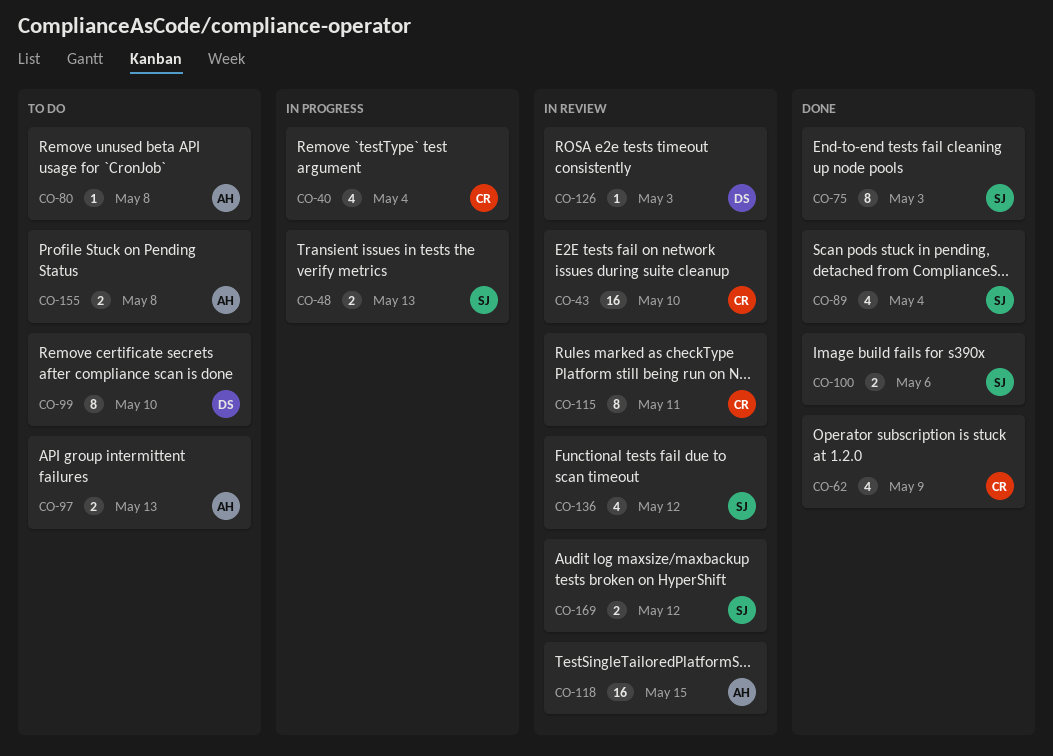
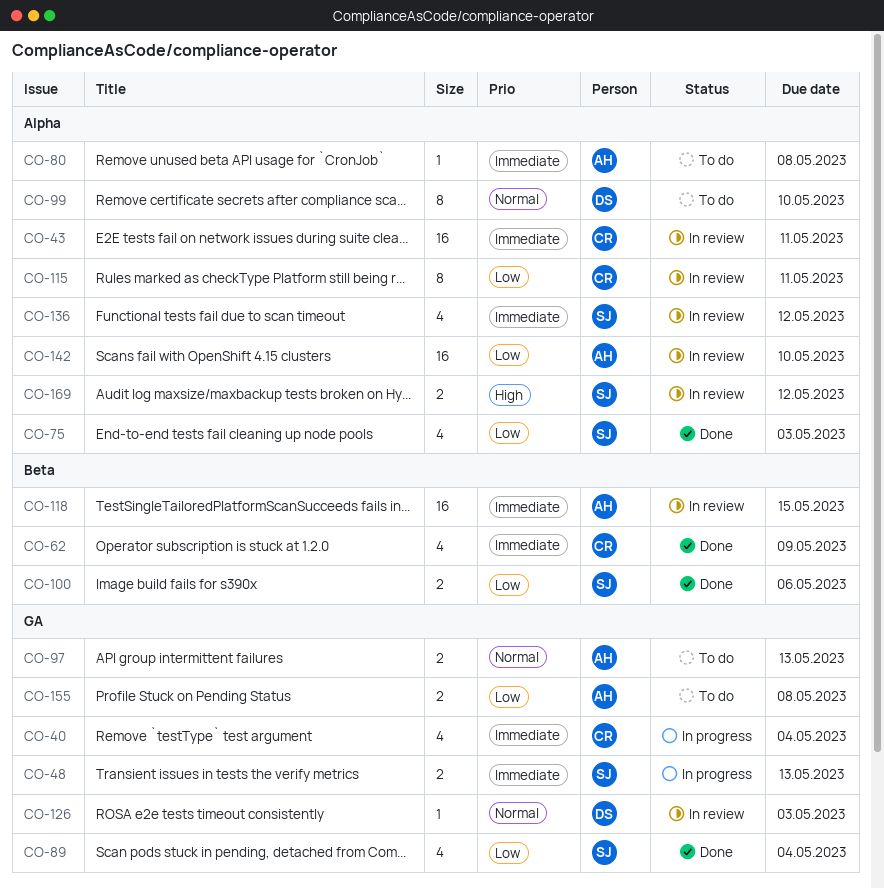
CO-43, due: May 10 -> May 11
CO-75, estimate: 8 -> 4
CO-142: none -> present

